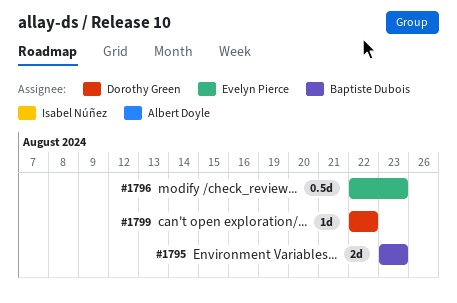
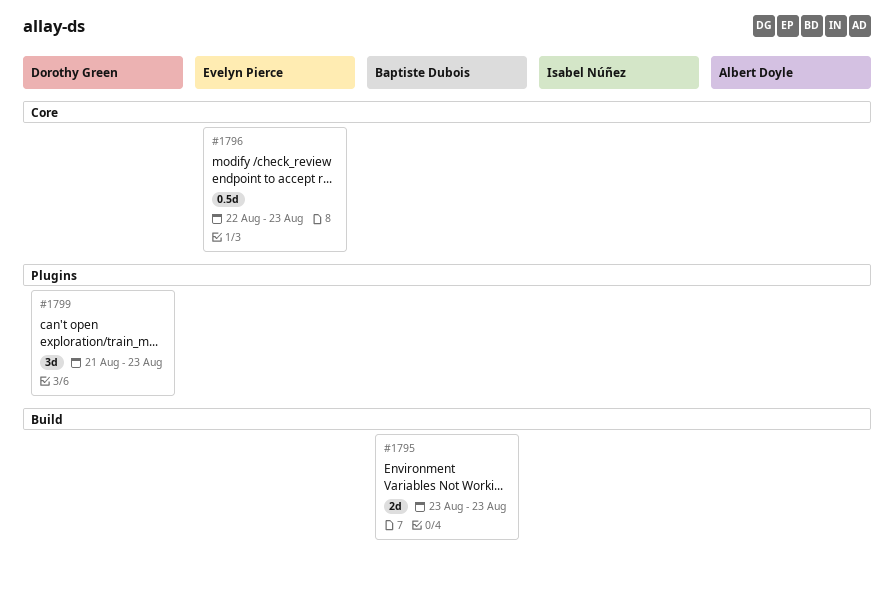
#1799, estimate: 1d -> 3d
#1799, start: Aug 22 -> Aug 21
#1799, due: Aug 22 -> Aug 23

